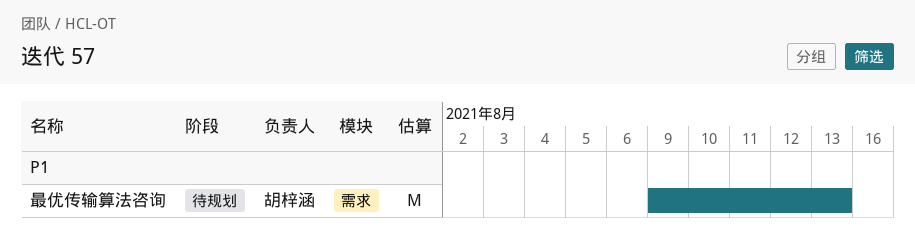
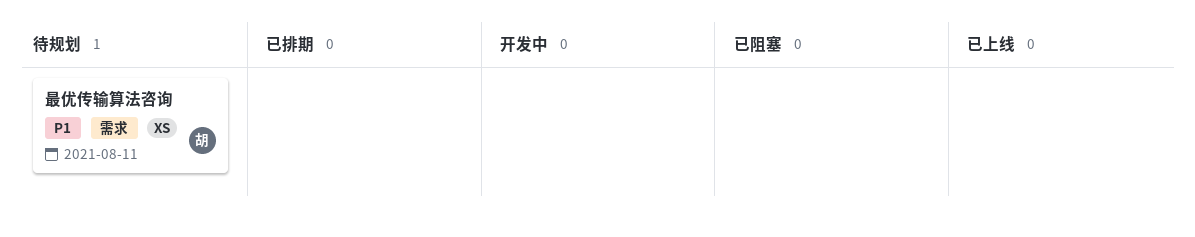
最优传输算法咨询, estimate: M -> XS
最优传输算法咨询, due: Aug 13 -> Aug 11

